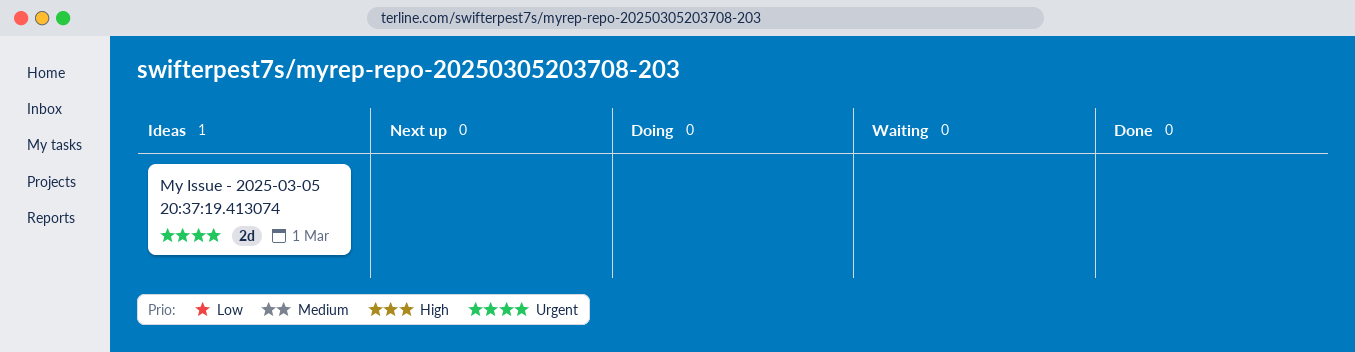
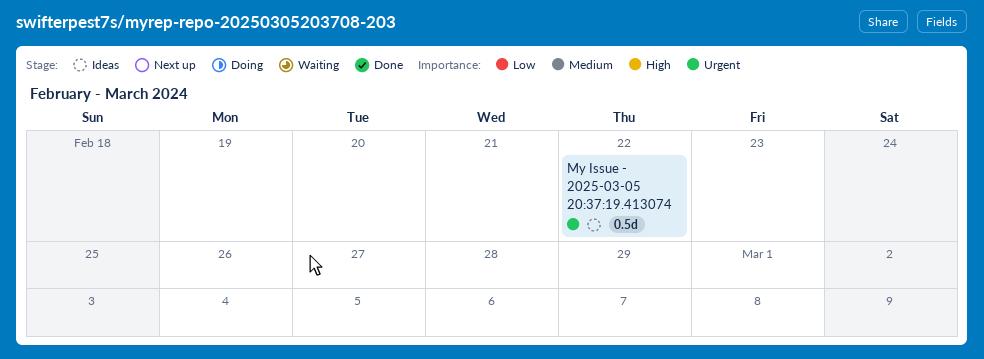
My Issue - 2025-03-05 20:37:19.413074, estimate: 2d -> 0.5d
My Issue - 2025-03-05 20:37:19.413074, due: Mar 1 -> Feb 22

